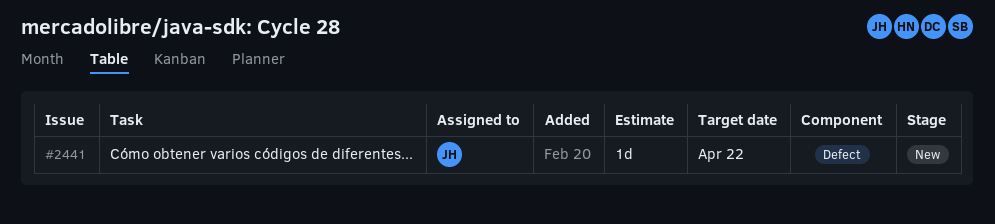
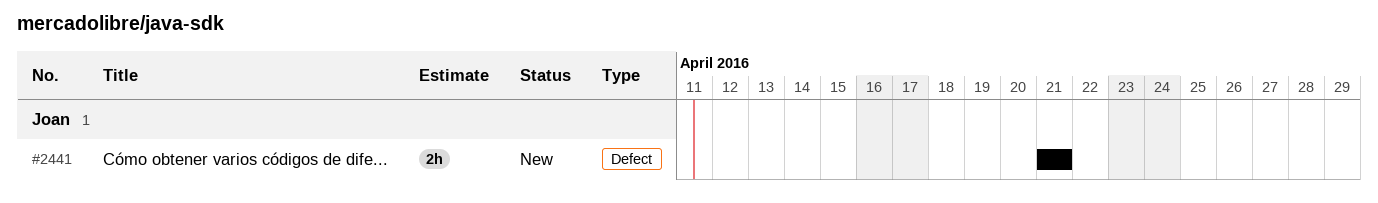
#2441, estimate: 1d -> 2h
#2441, due: Apr 22 -> Apr 21

